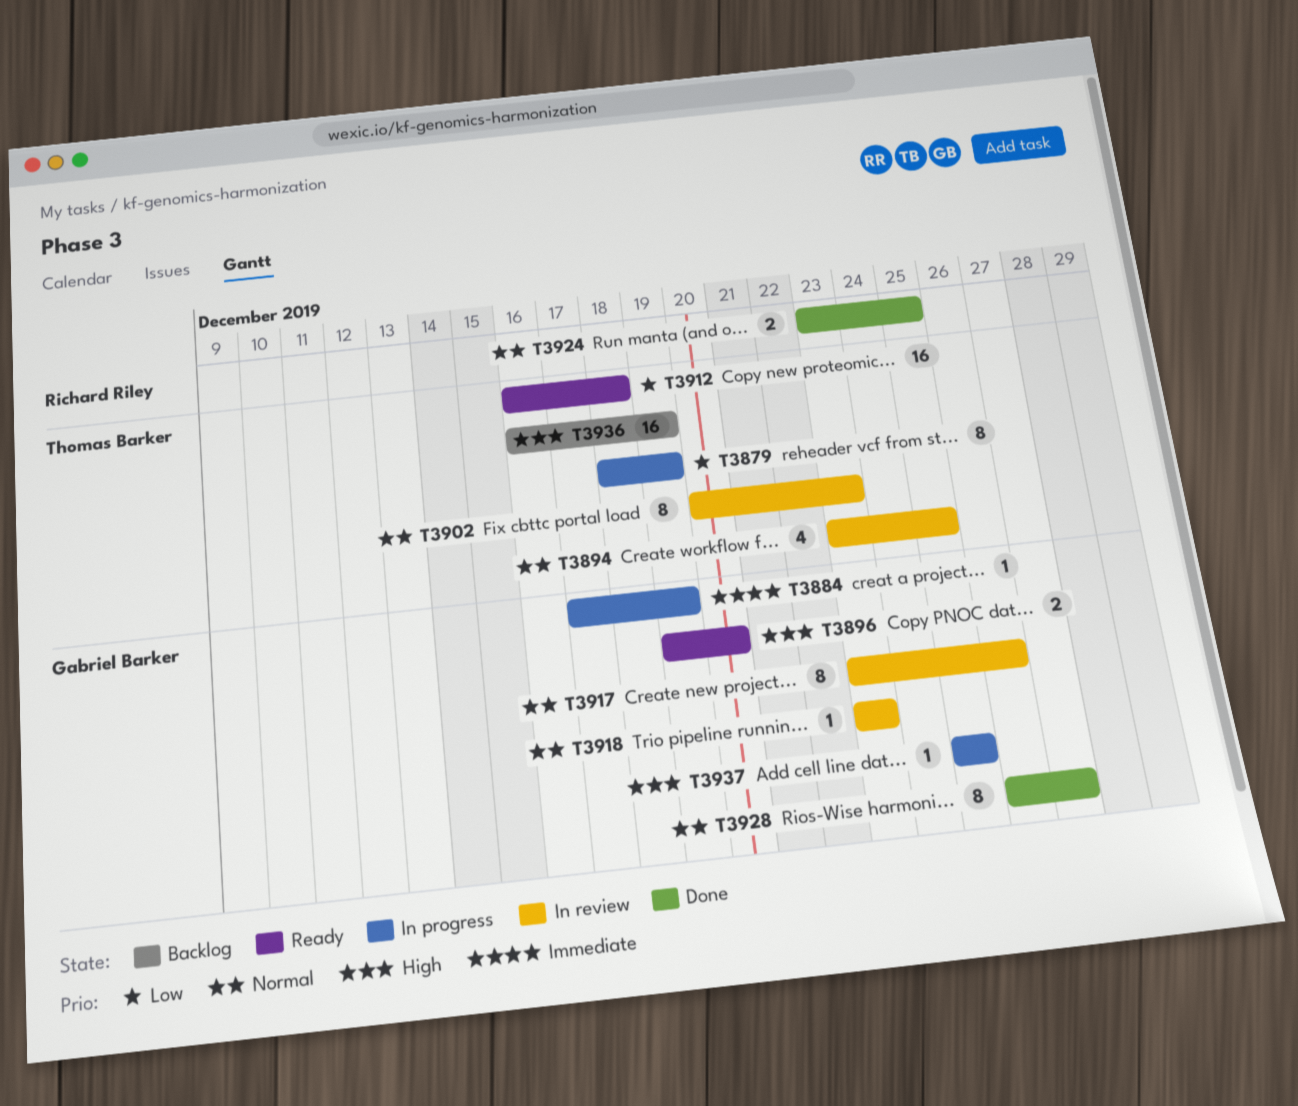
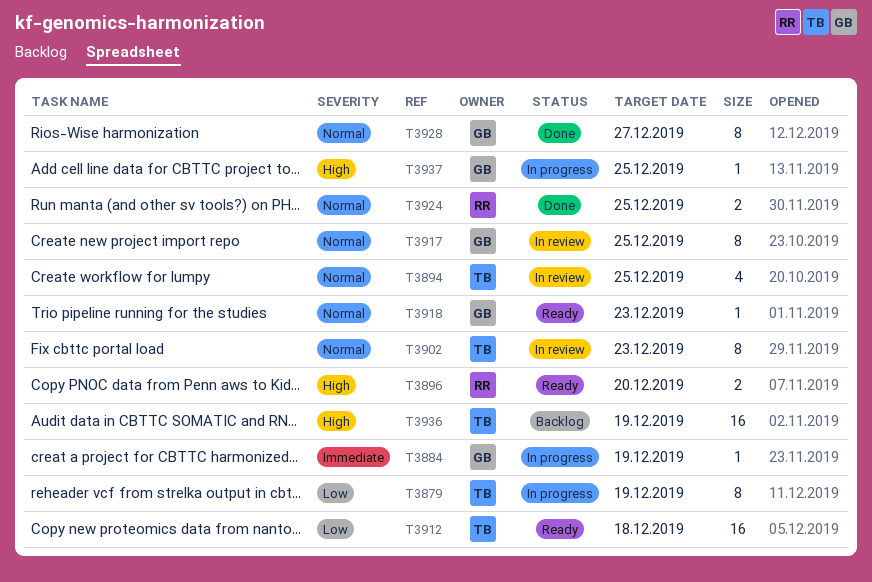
T3896, owner: Gabriel Barker -> Richard Riley
T3917, due: Dec 26 -> Dec 25
T3918, status: In review -> Ready

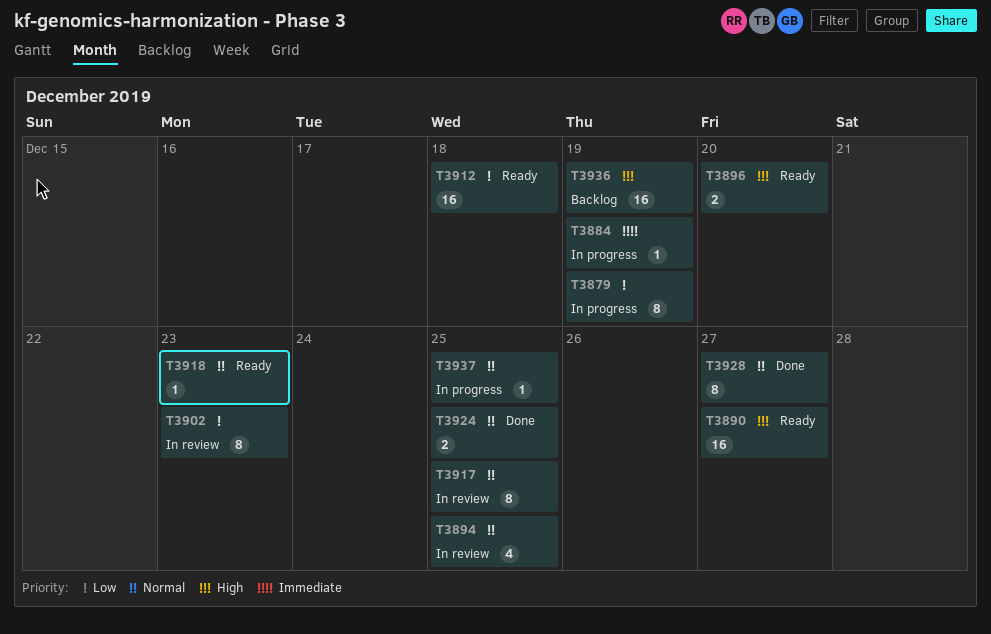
T3890: none -> present
T3902, priority: Normal -> Low
T3937, priority: High -> Normal

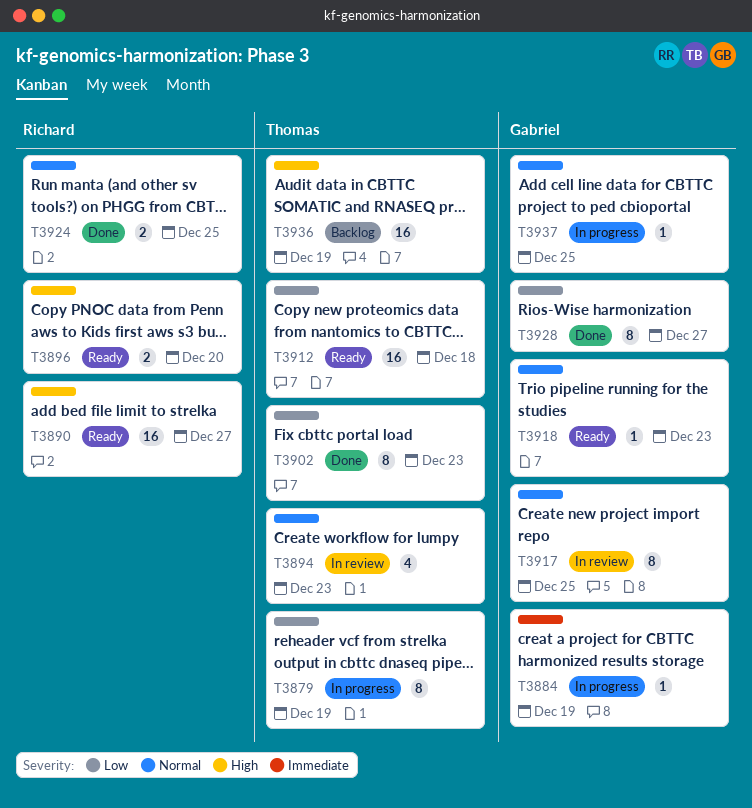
T3894, due: Dec 25 -> Dec 23
T3902, status: In review -> Done
T3928, priority: Normal -> Low

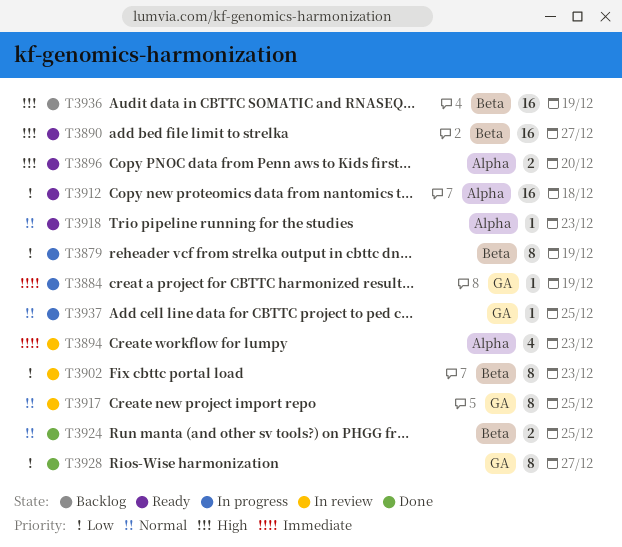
T3894, priority: Normal -> Immediate
T3902, status: Done -> In review

